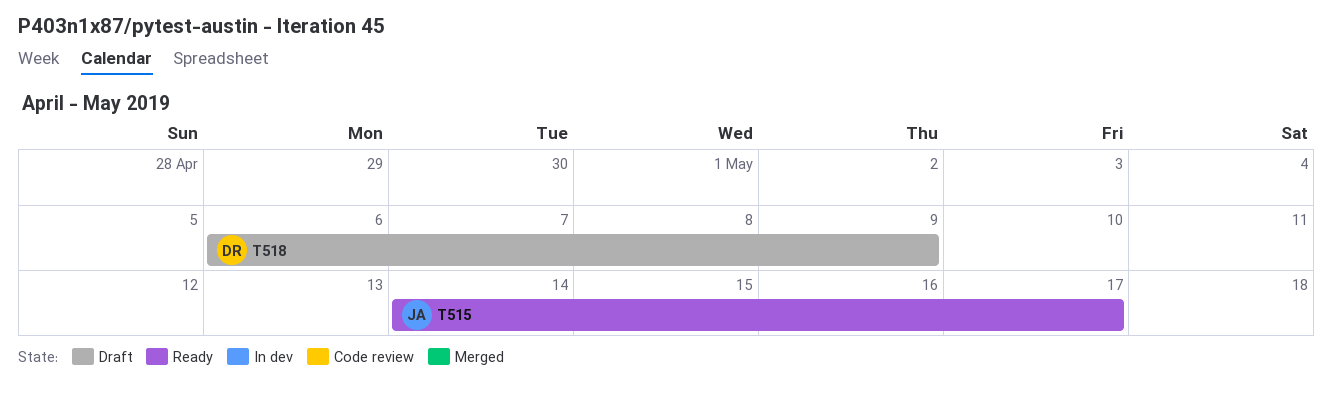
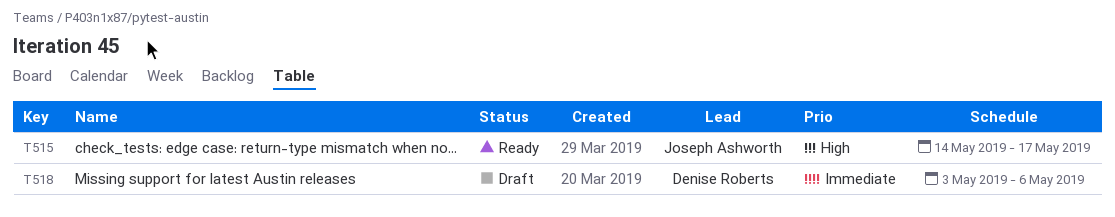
T518, start: May 6 -> May 3
T518, due: May 9 -> May 6

